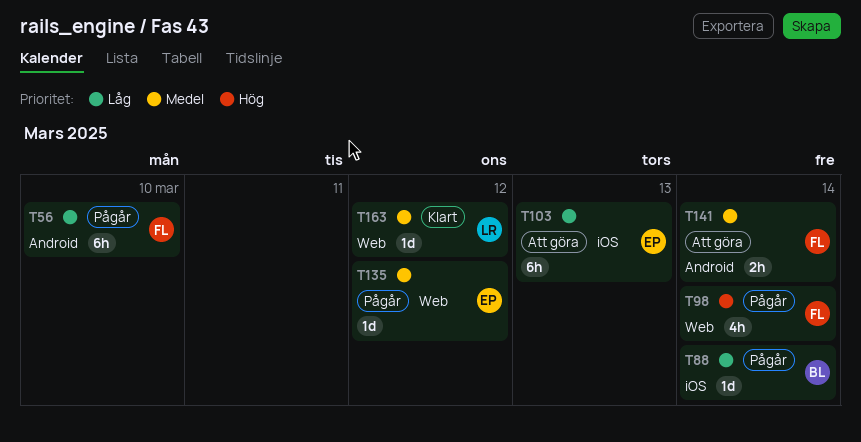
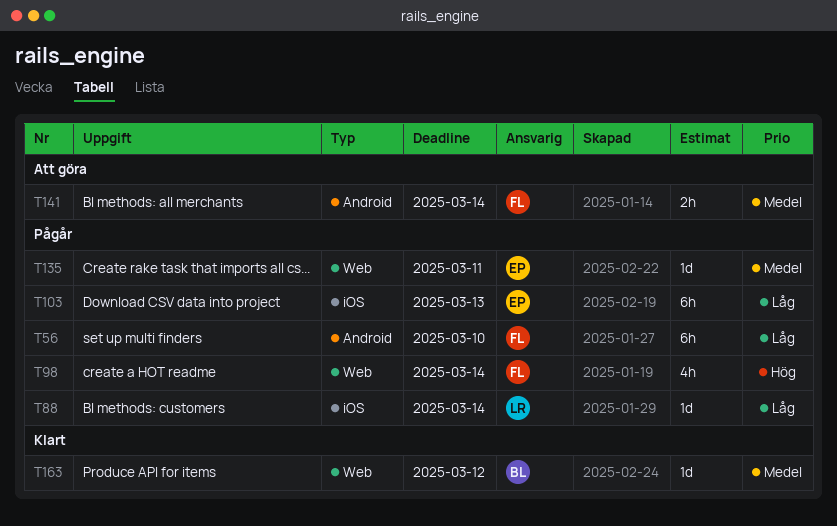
T88, owner: BL -> LR
T103, status: Att göra -> Pågår
T135, due: Mar 12 -> Mar 11
T163, owner: LR -> BL

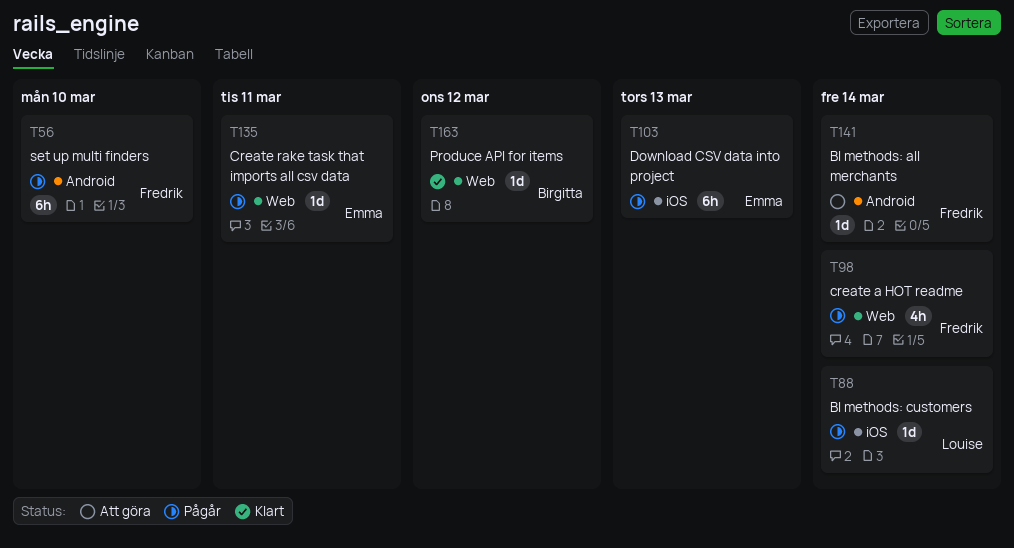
T141, estimate: 2h -> 1d

